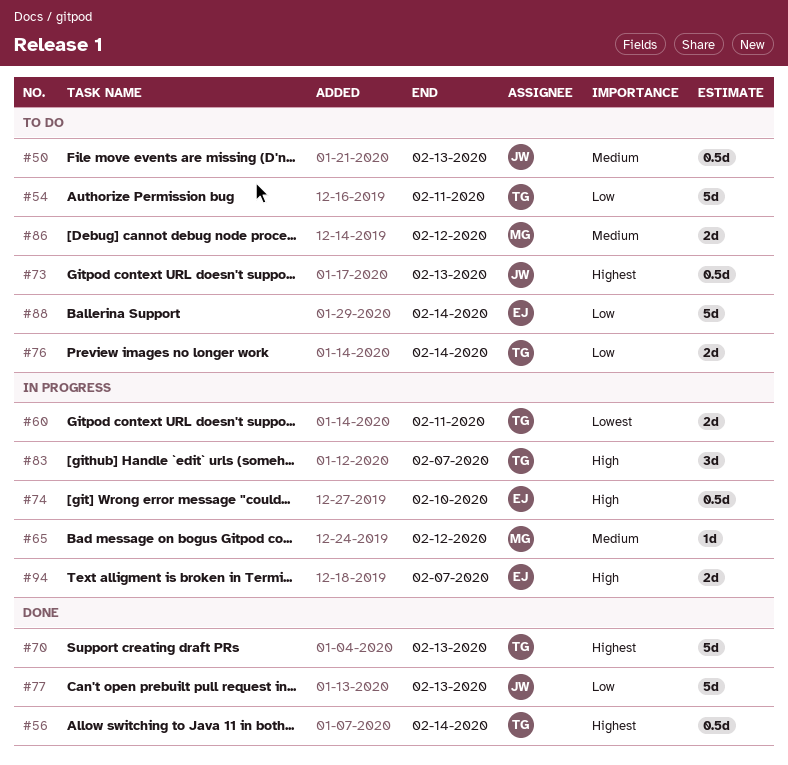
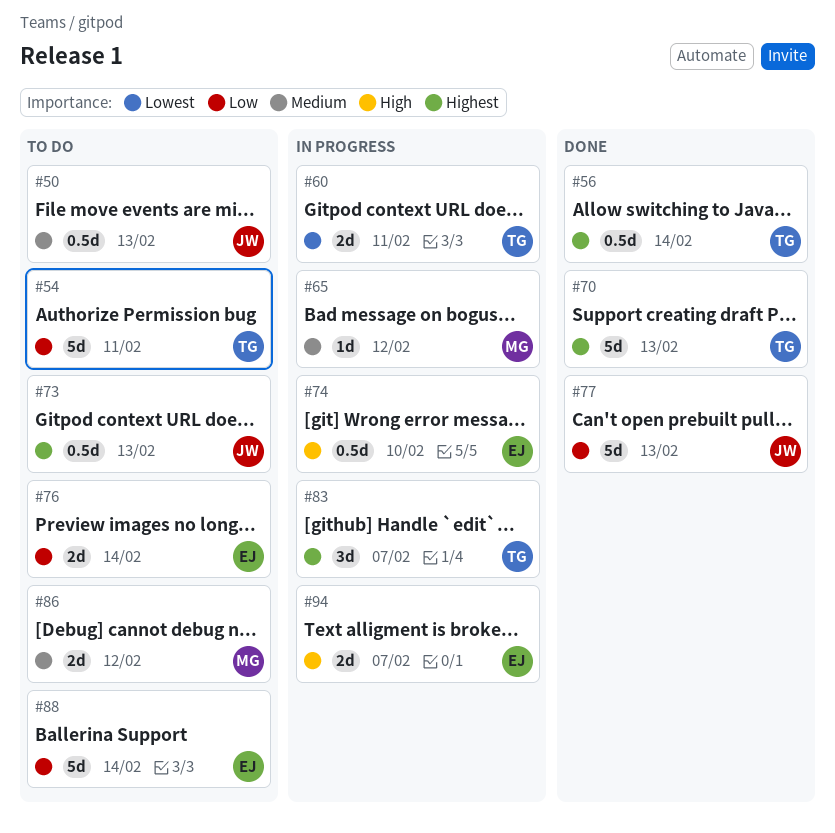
#76, owner: TG -> EJ
#83, priority: High -> Highest

